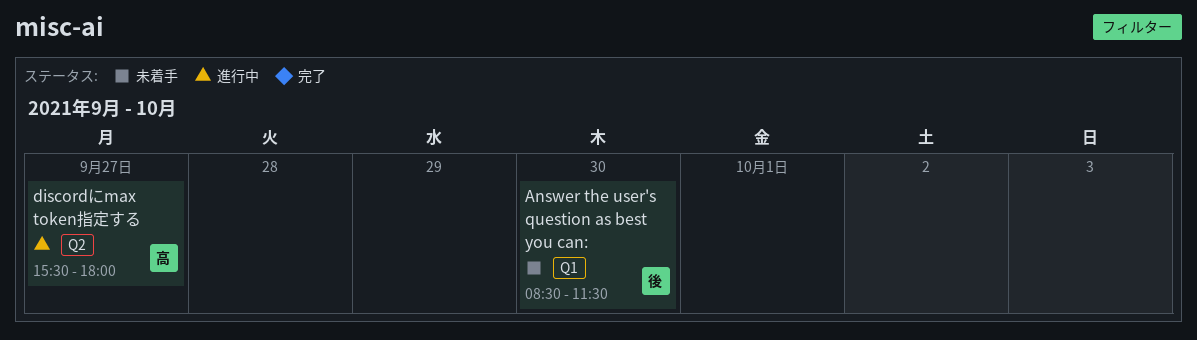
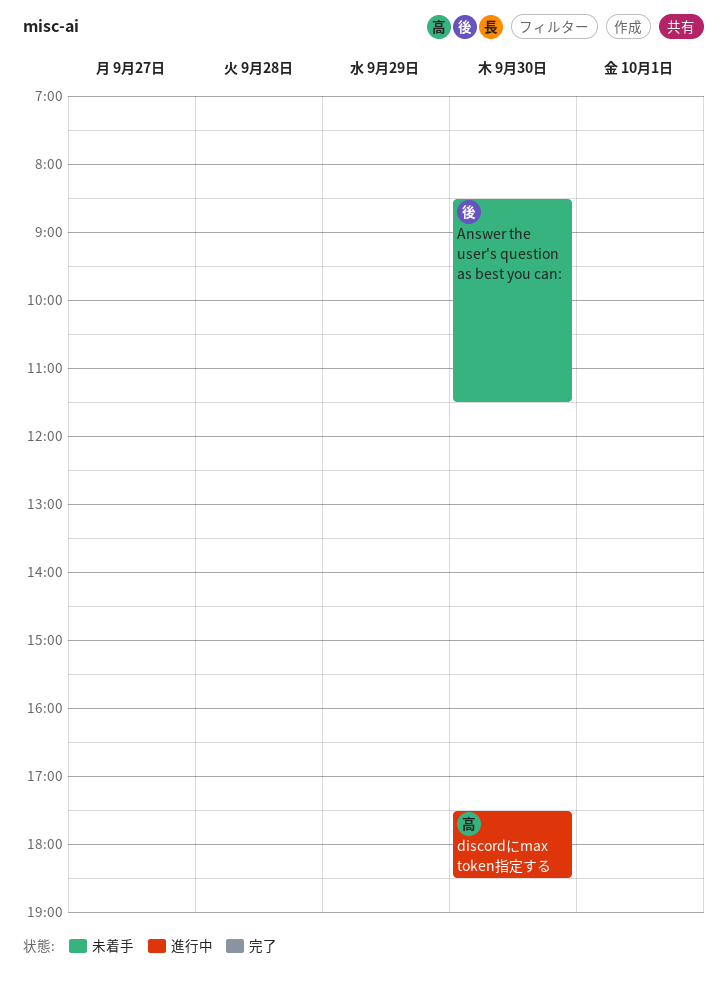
discordにmax token指定する, day: Sep 27 -> Sep 30
discordにmax token指定する, begins: 15:30 -> 17:30
discordにmax token指定する, ends: 18:00 -> 18:30

